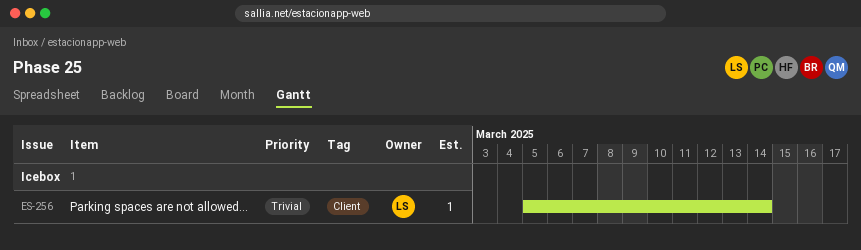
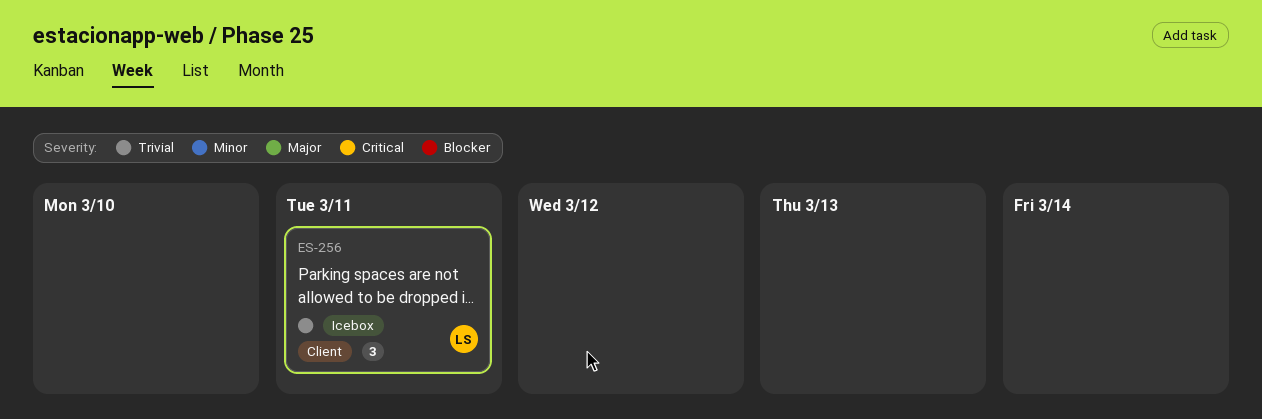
ES-256, estimate: 1 -> 3
ES-256, due: Mar 14 -> Mar 11

